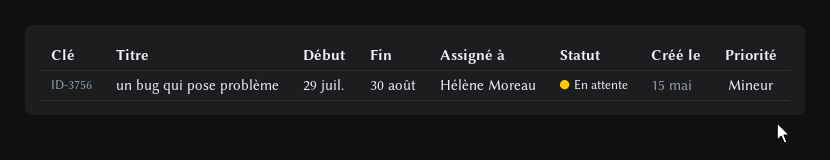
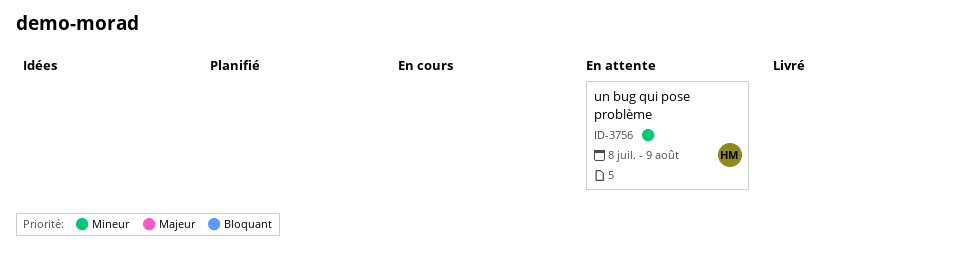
ID-3756, start: Jul 29 -> Jul 8
ID-3756, due: Aug 30 -> Aug 9

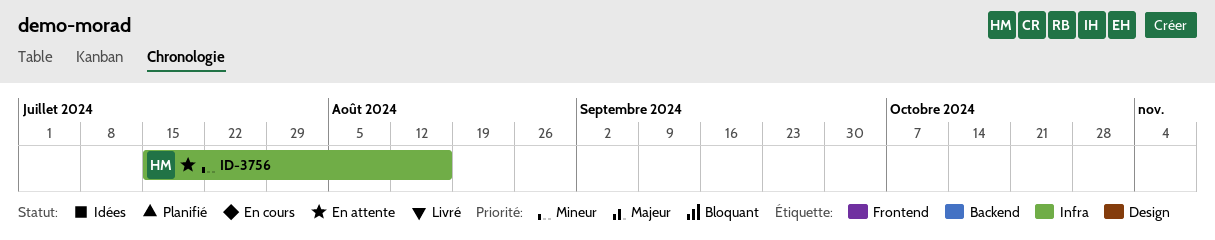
ID-3756, start: Jul 8 -> Jul 15
ID-3756, due: Aug 9 -> Aug 16

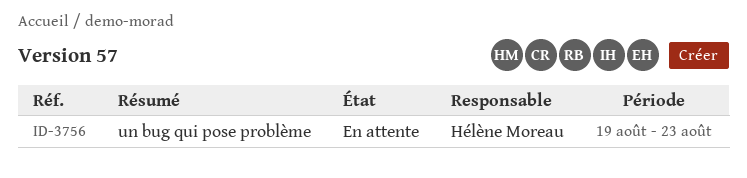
ID-3756, start: Jul 15 -> Aug 19
ID-3756, due: Aug 16 -> Aug 23

